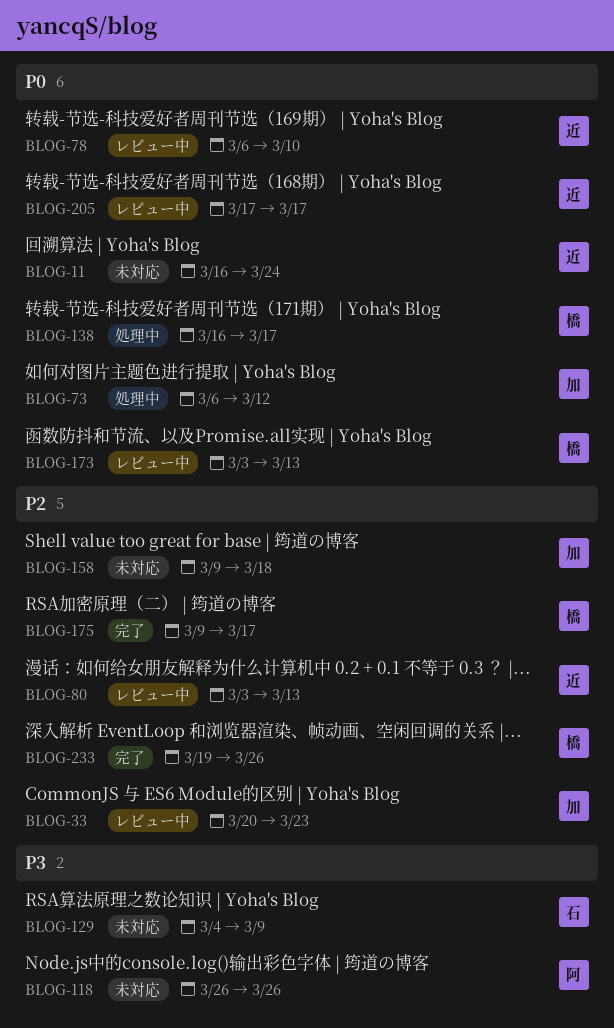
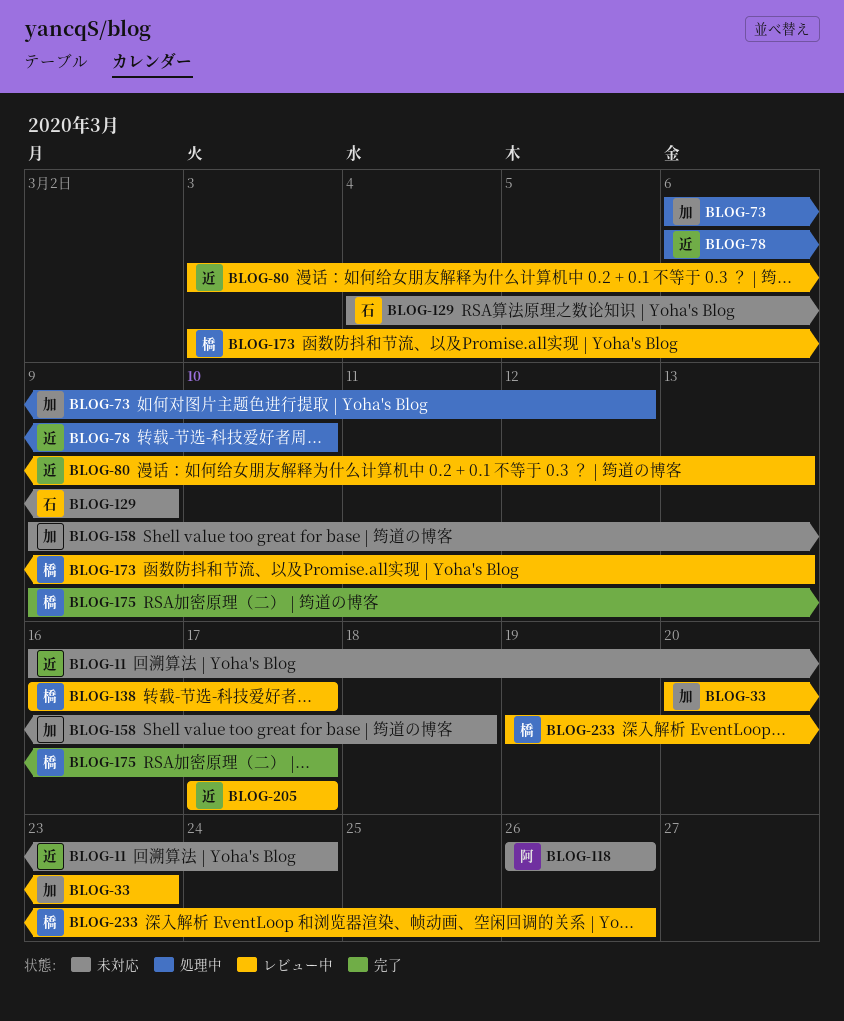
BLOG-78, status: レビュー中 -> 処理中
BLOG-138, status: 処理中 -> レビュー中
BLOG-233, status: 完了 -> レビュー中

